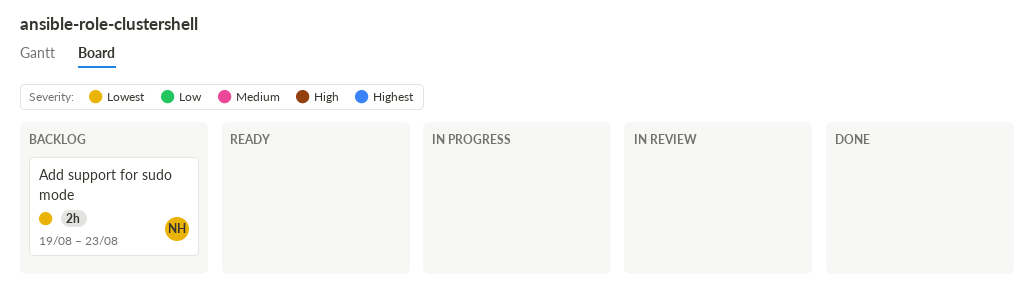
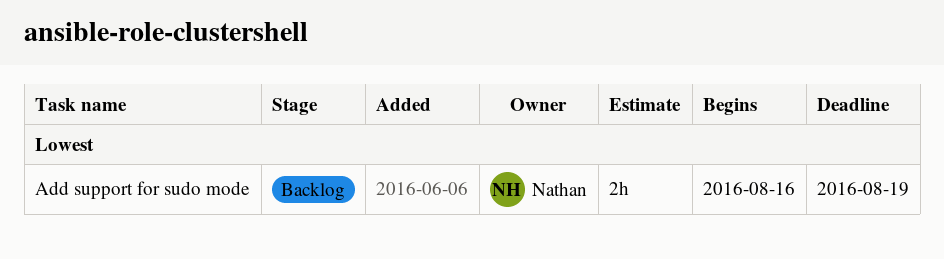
Add support for sudo mode, start: Aug 19 -> Aug 16
Add support for sudo mode, due: Aug 23 -> Aug 19

